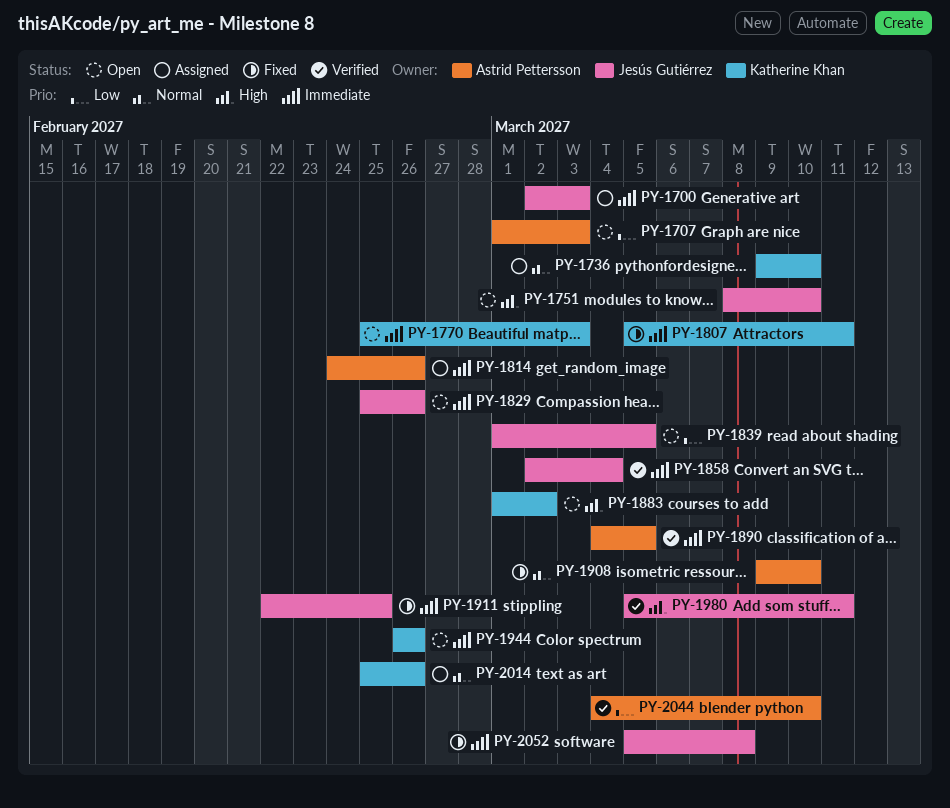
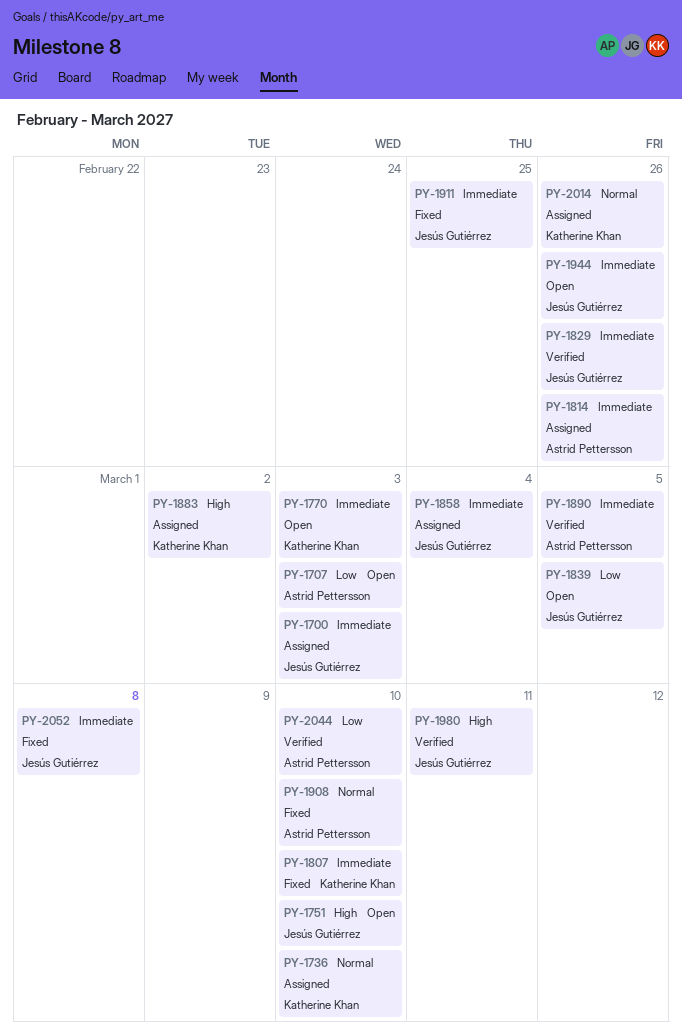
PY-1807, due: Mar 11 -> Mar 10
PY-1829, status: Open -> Verified
PY-1858, status: Verified -> Assigned
PY-1883, status: Open -> Assigned
PY-1944, owner: Katherine Khan -> Jesús Gutiérrez

